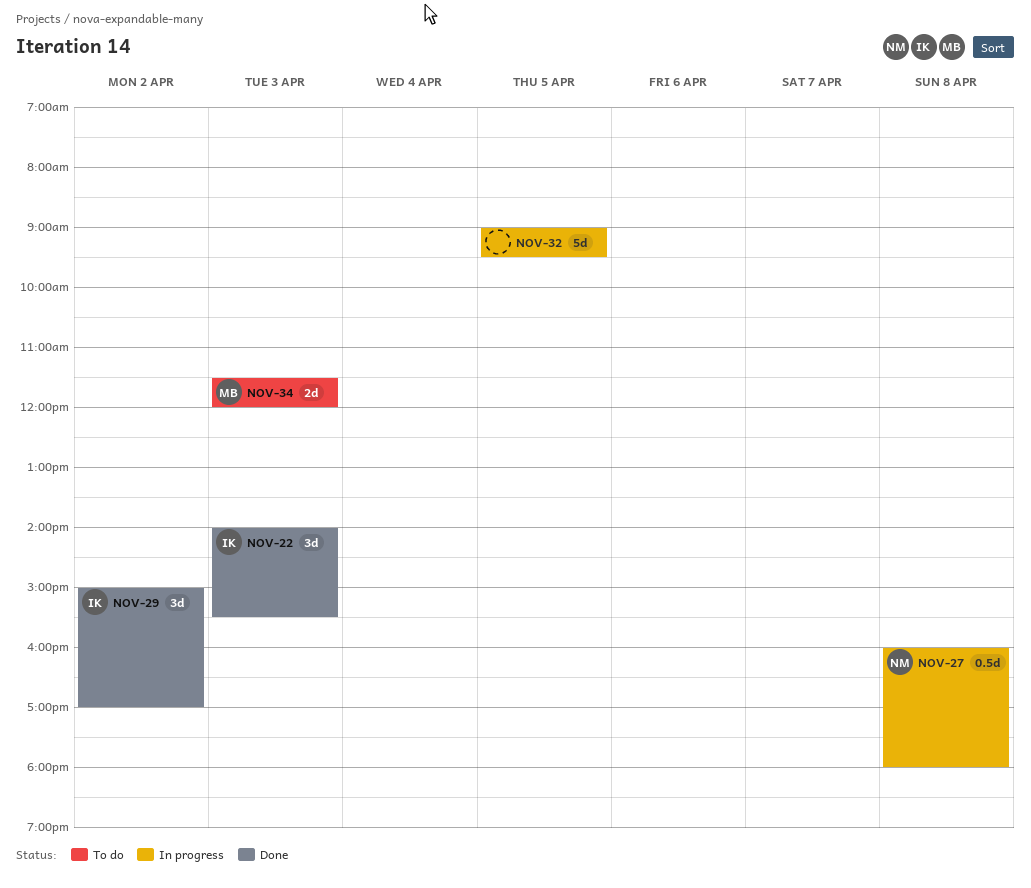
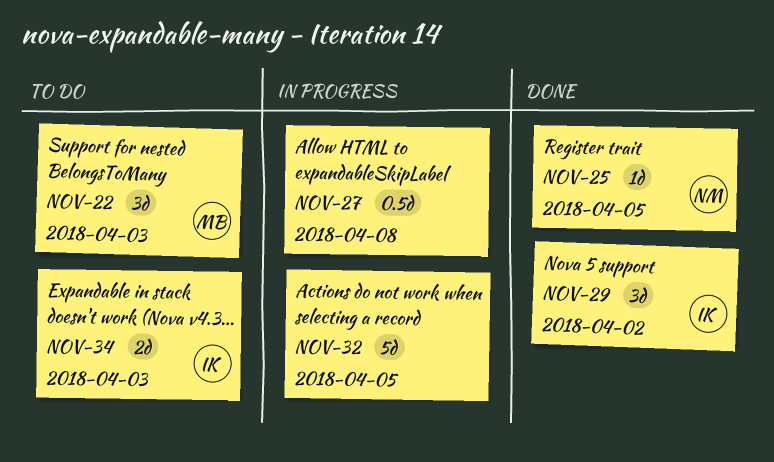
NOV-22, status: Done -> To do
NOV-22, owner: IK -> MB
NOV-25: none -> present
NOV-27, owner: NM -> none
NOV-34, owner: MB -> IK

